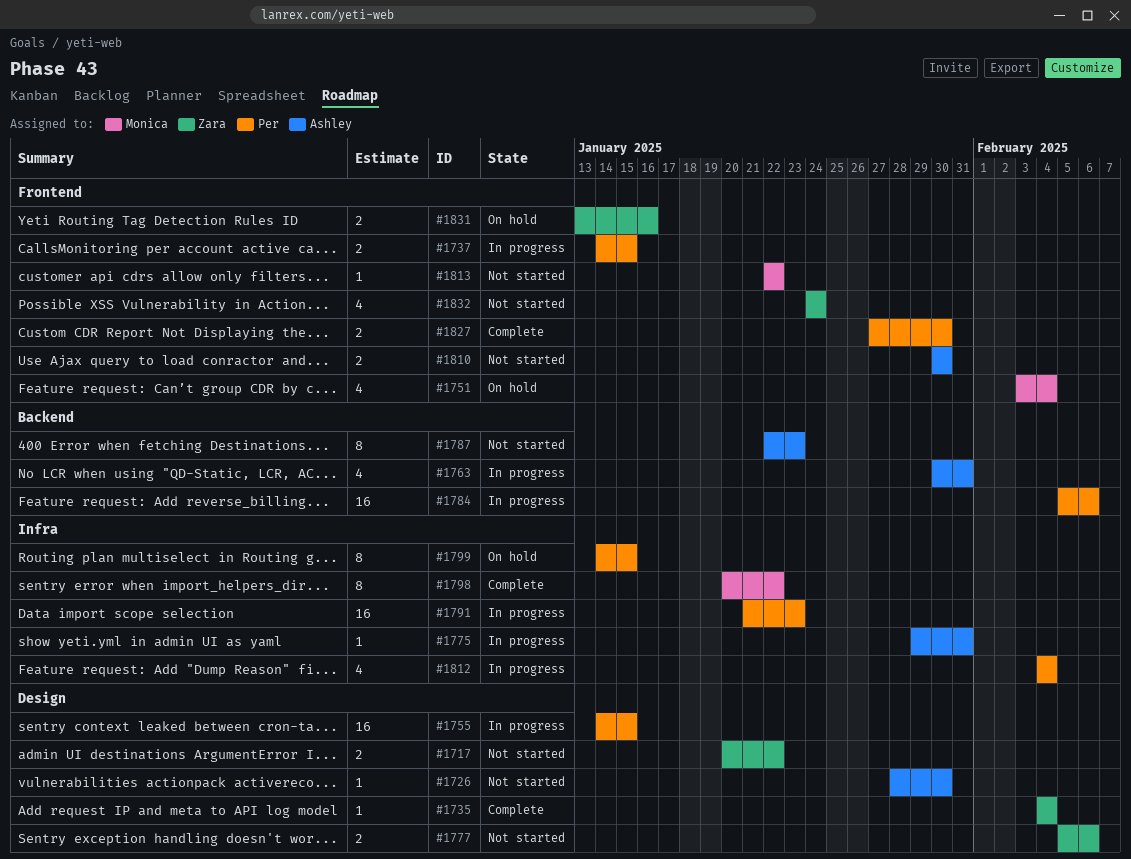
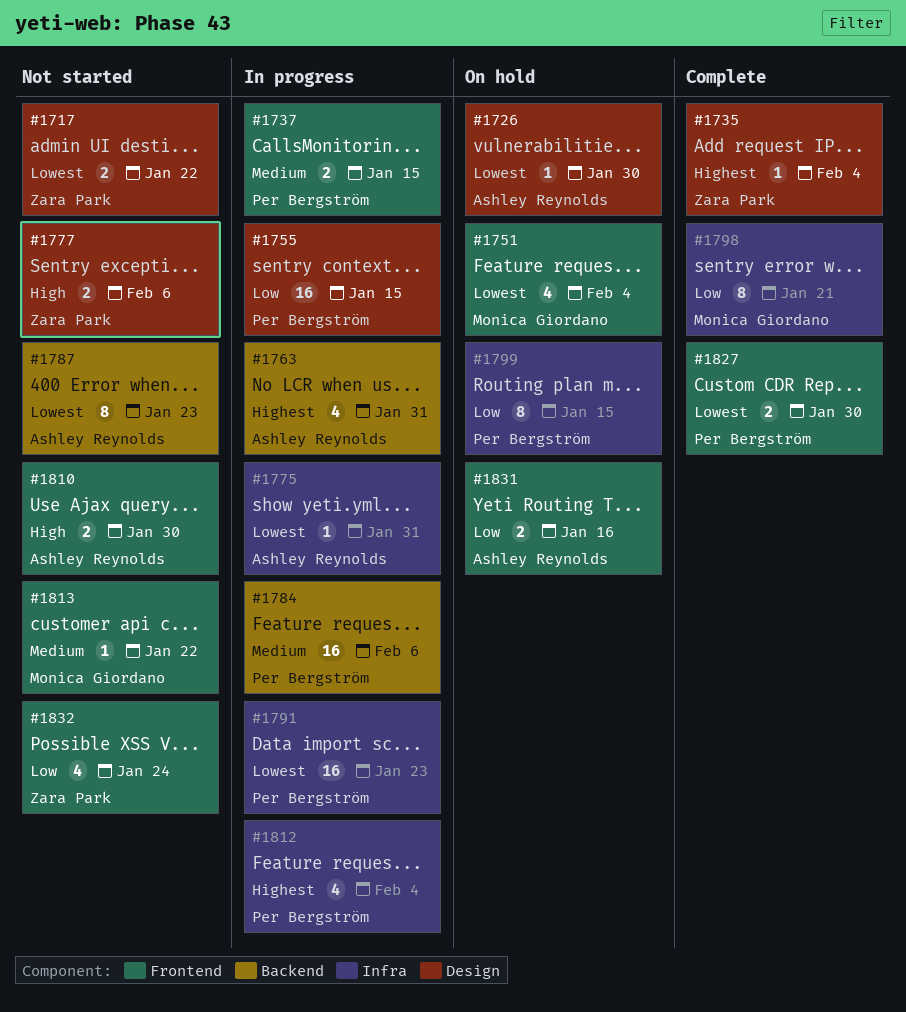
#1726, status: Not started -> On hold
#1798, due: Jan 22 -> Jan 21
#1831, owner: Zara Park -> Ashley Reynolds

